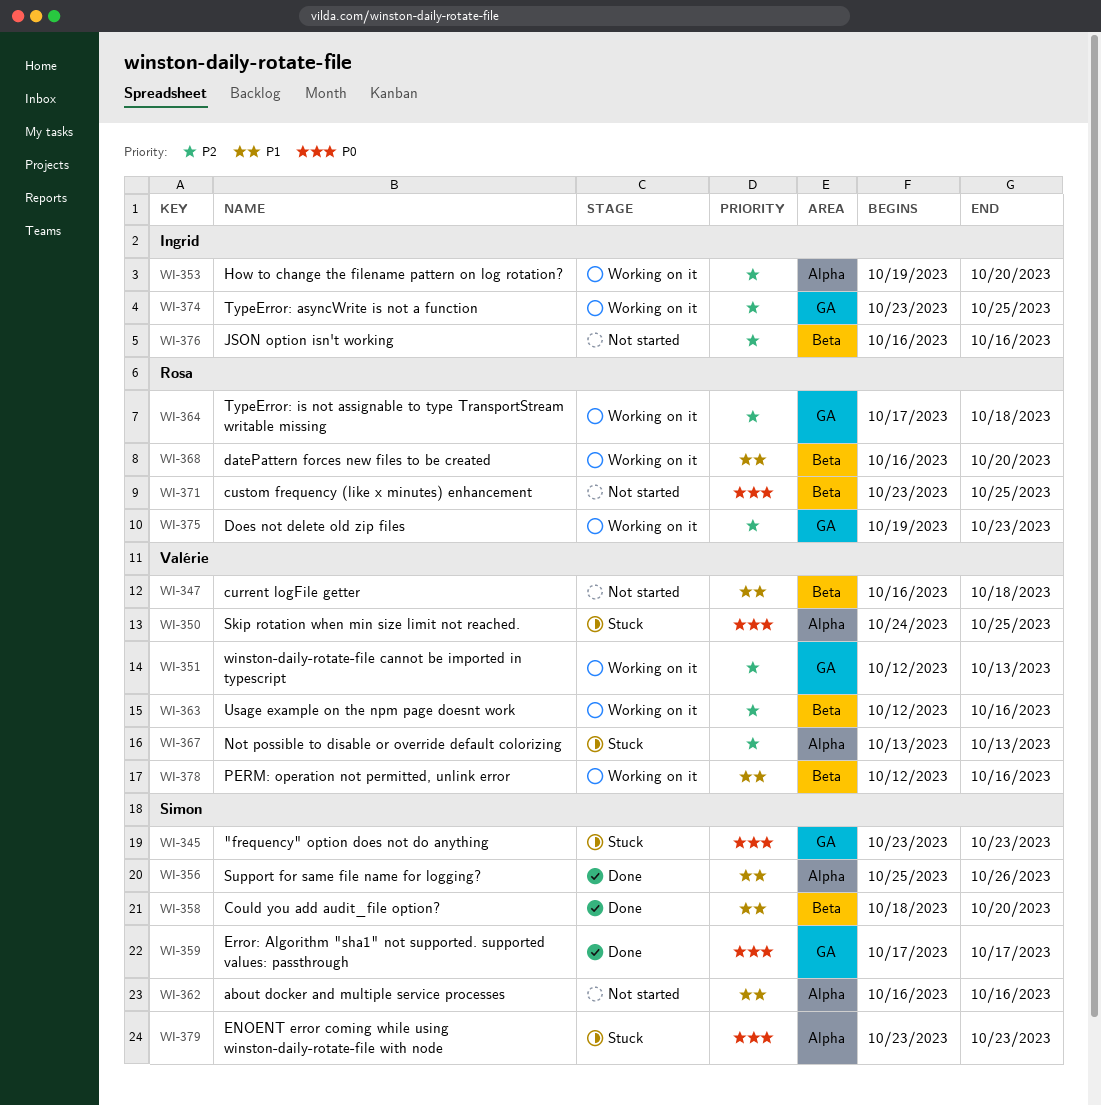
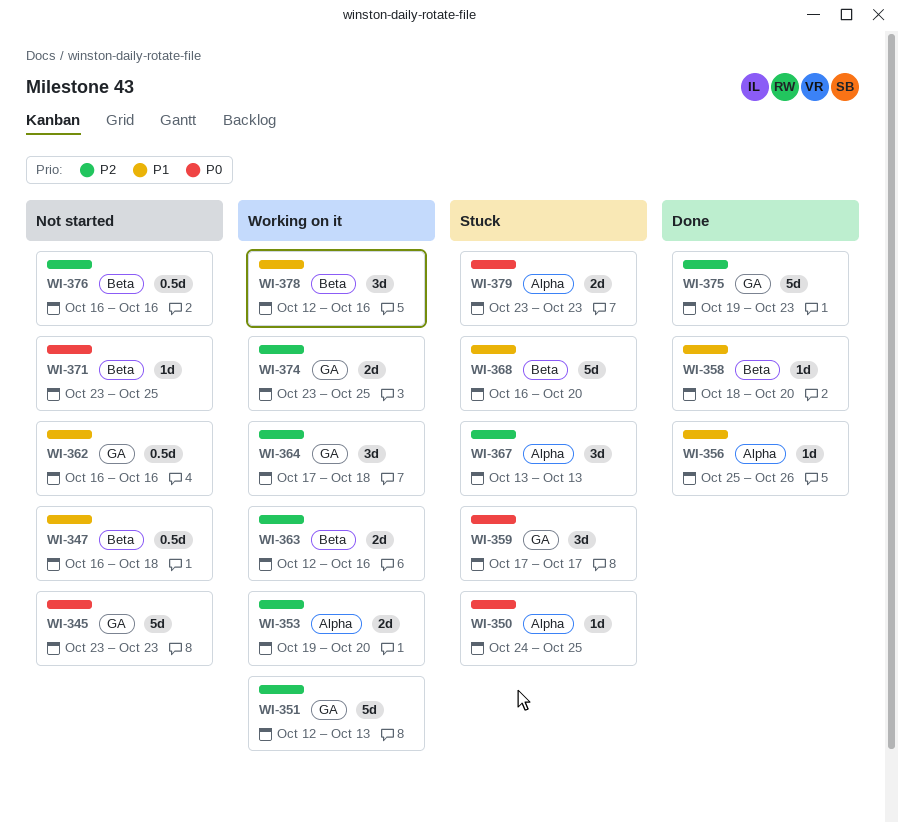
WI-345, status: Stuck -> Not started
WI-359, status: Done -> Stuck
WI-362, label: Alpha -> GA
WI-368, status: Working on it -> Stuck
WI-375, status: Working on it -> Done

